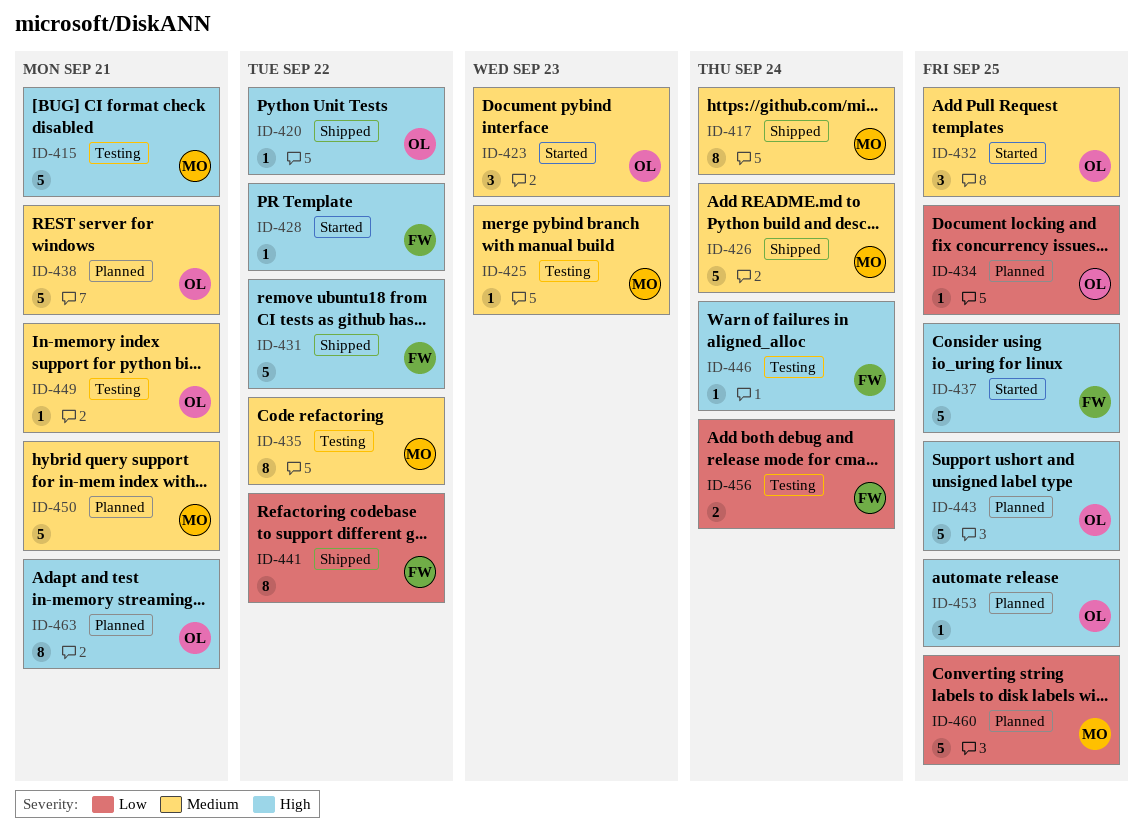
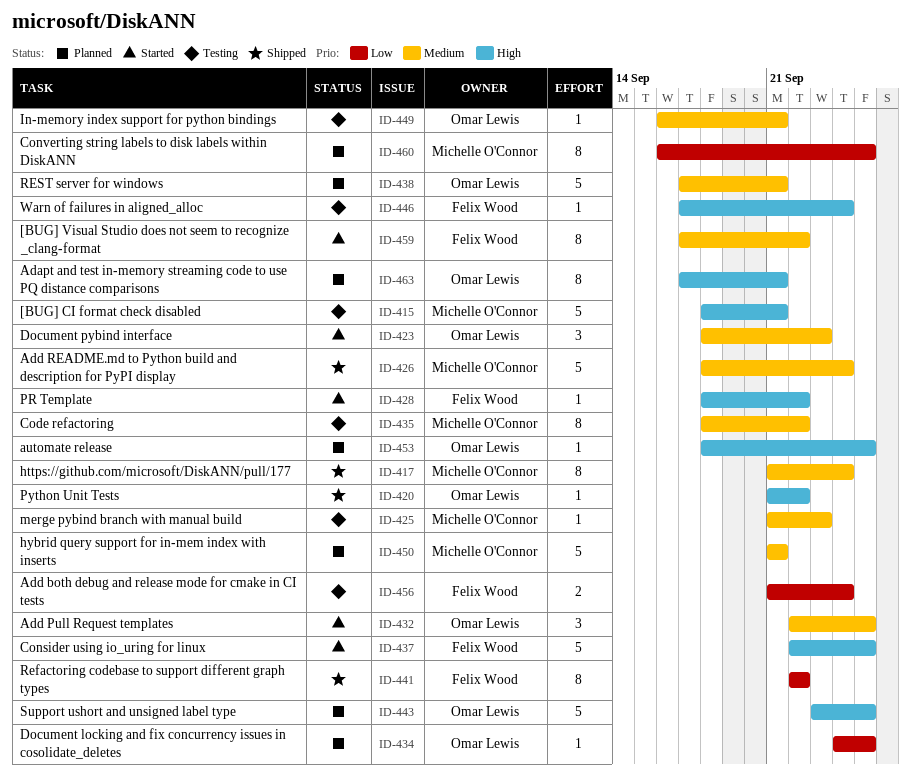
ID-431: present -> none
ID-459: none -> present
ID-460, estimate: 5 -> 8

